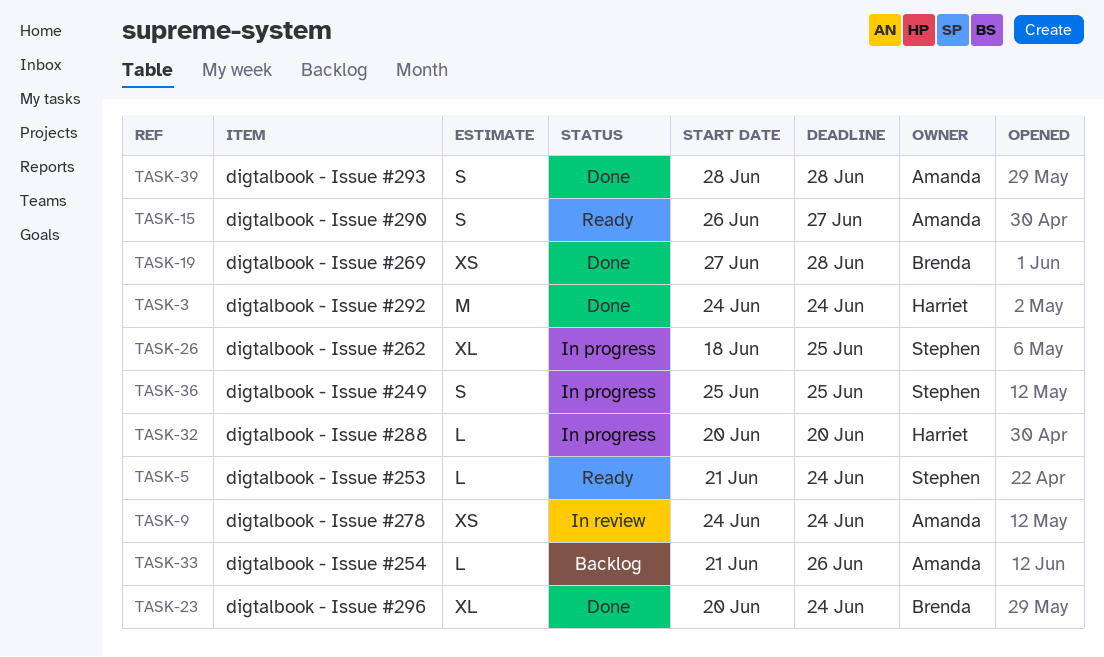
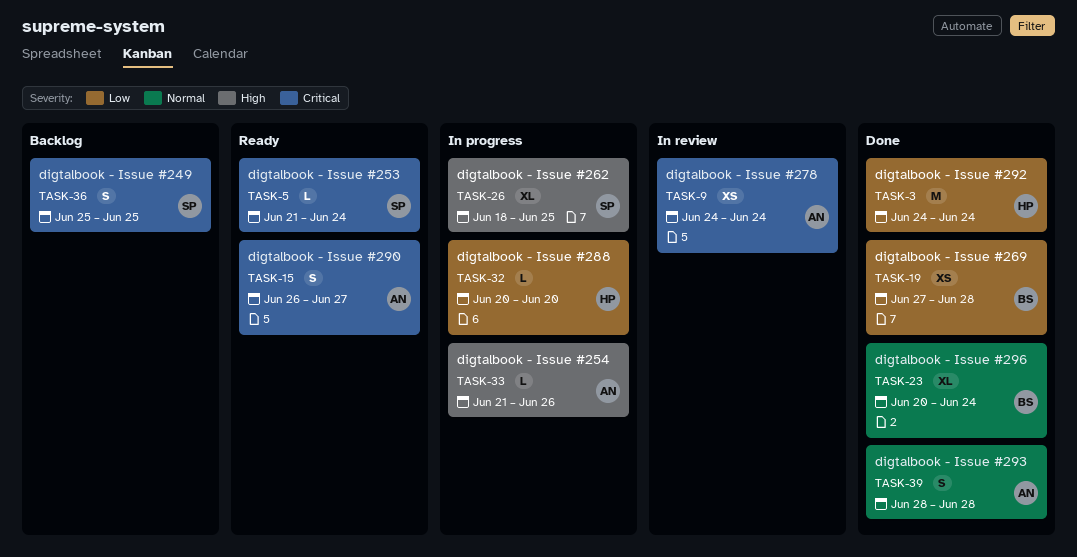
TASK-33, status: Backlog -> In progress
TASK-36, status: In progress -> Backlog

